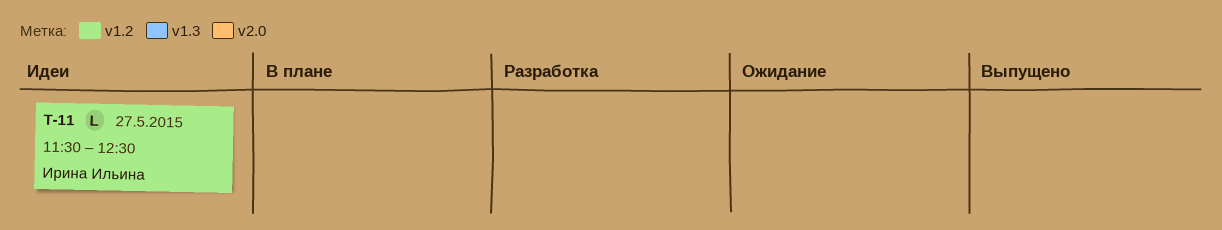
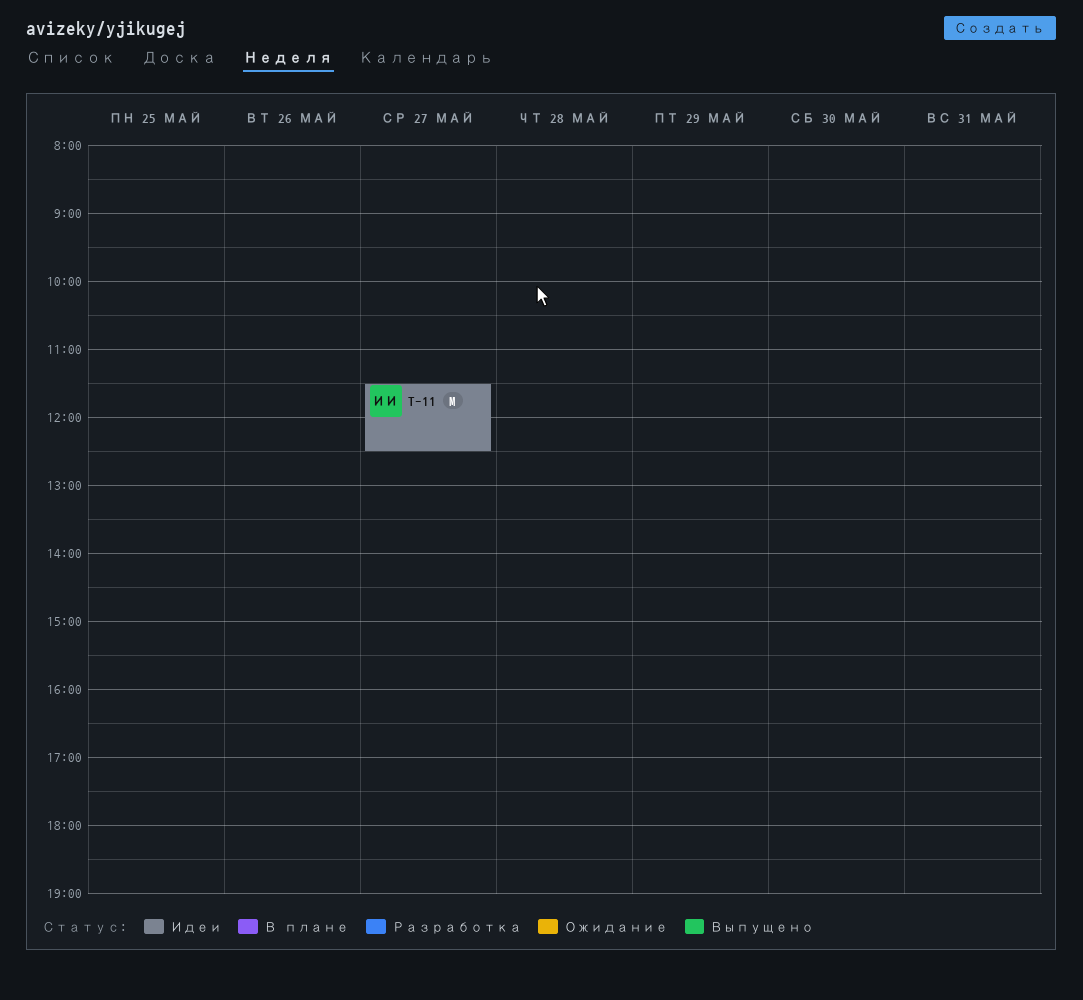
T-11, estimate: L -> M

